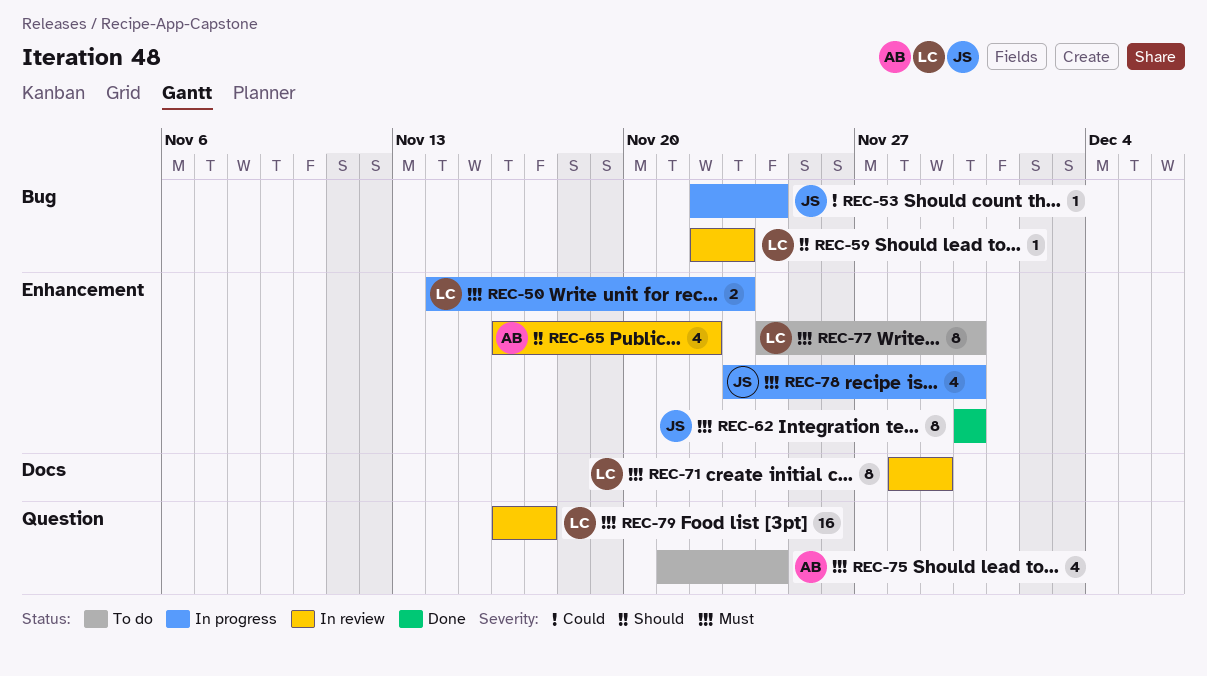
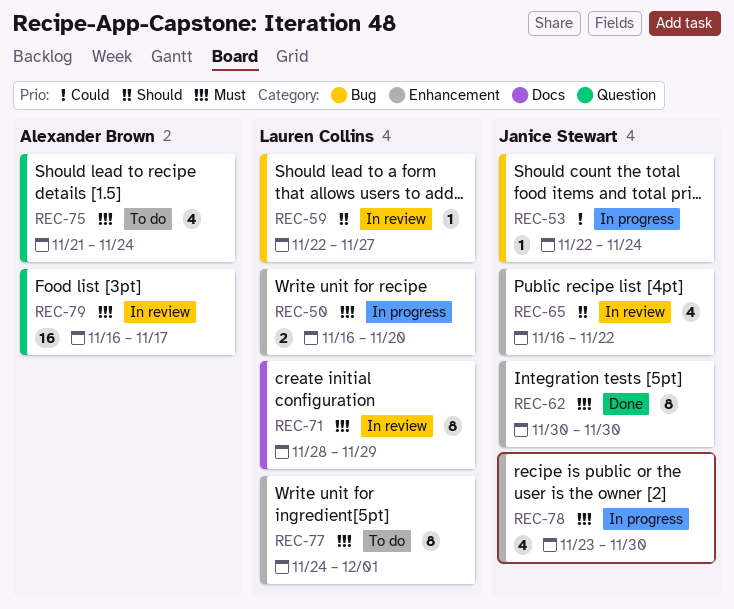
REC-50, start: Nov 14 -> Nov 16
REC-50, due: Nov 23 -> Nov 20
REC-59, due: Nov 23 -> Nov 27
REC-65, owner: Alexander Brown -> Janice Stewart
REC-77, due: Nov 30 -> Dec 1
REC-79, owner: Lauren Collins -> Alexander Brown

